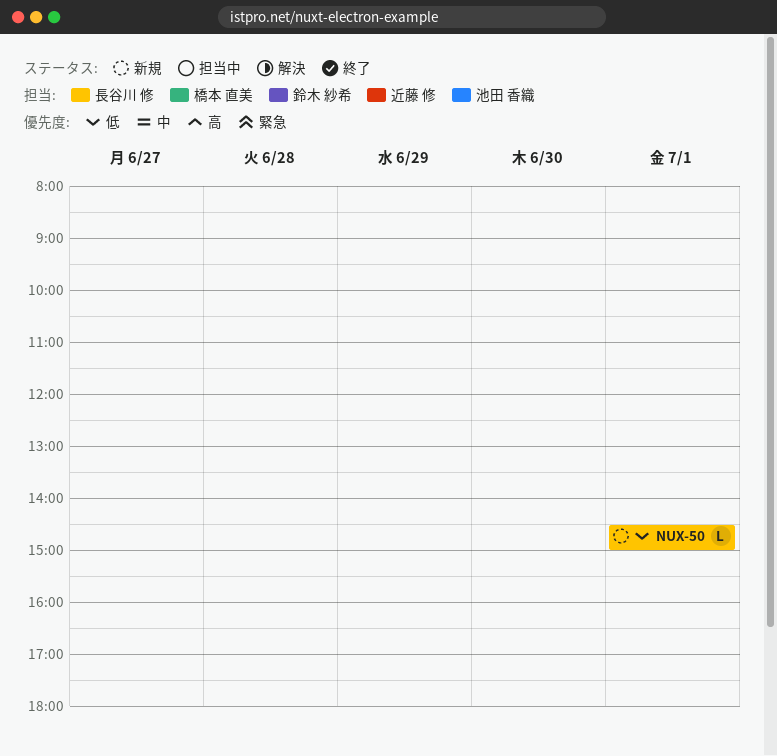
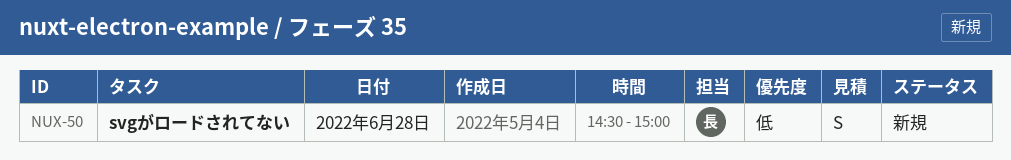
NUX-50, estimate: L -> S
NUX-50, day: Jul 1 -> Jun 28

